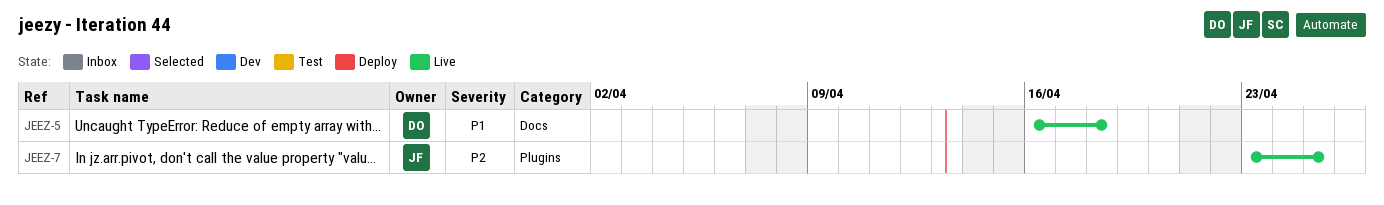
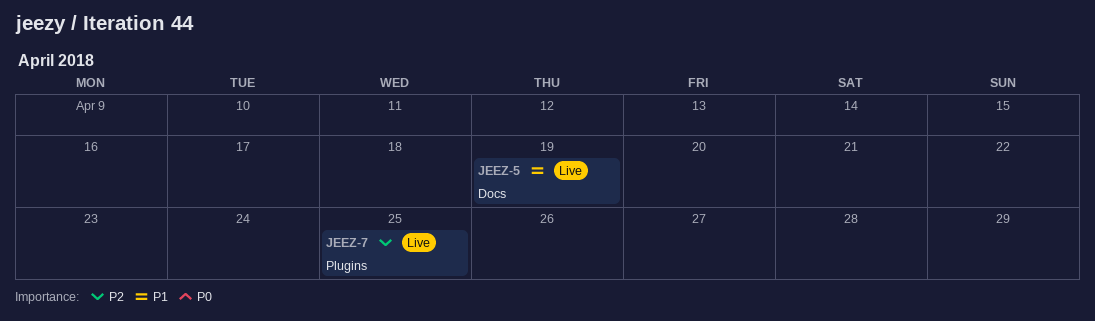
JEEZ-5, due: Apr 18 -> Apr 19

